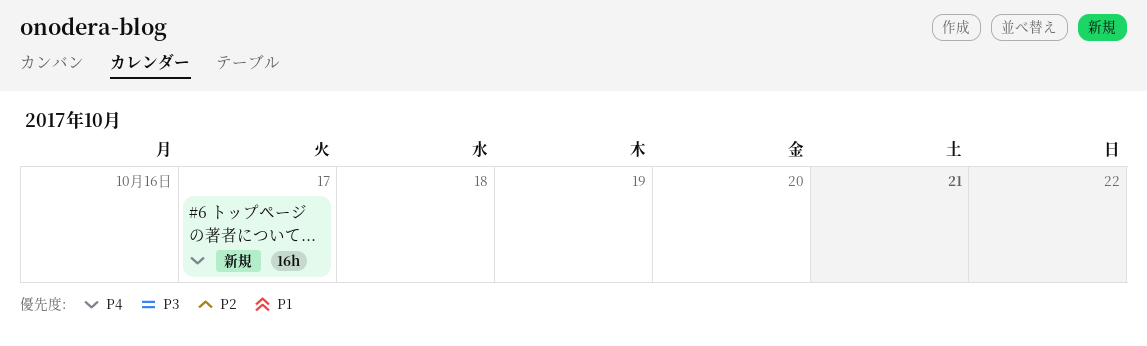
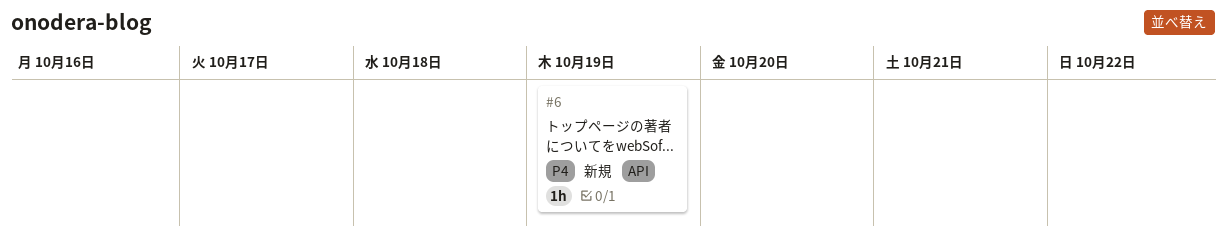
#6, estimate: 16h -> 1h
#6, due: Oct 17 -> Oct 19

